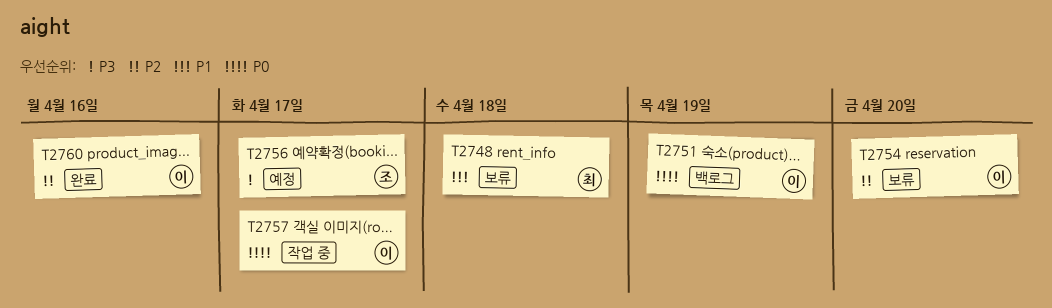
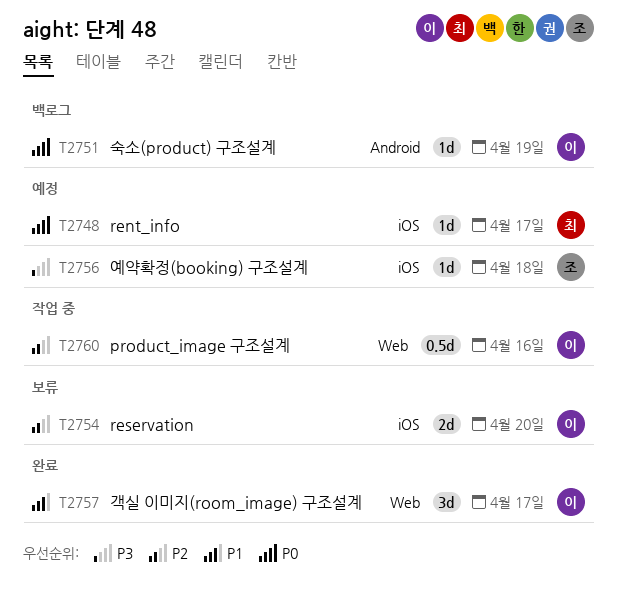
T2748, status: 보류 -> 예정
T2748, priority: P1 -> P0
T2748, due: Apr 18 -> Apr 17
T2756, due: Apr 17 -> Apr 18
T2757, status: 작업 중 -> 완료
T2757, priority: P0 -> P1
T2760, status: 완료 -> 작업 중

